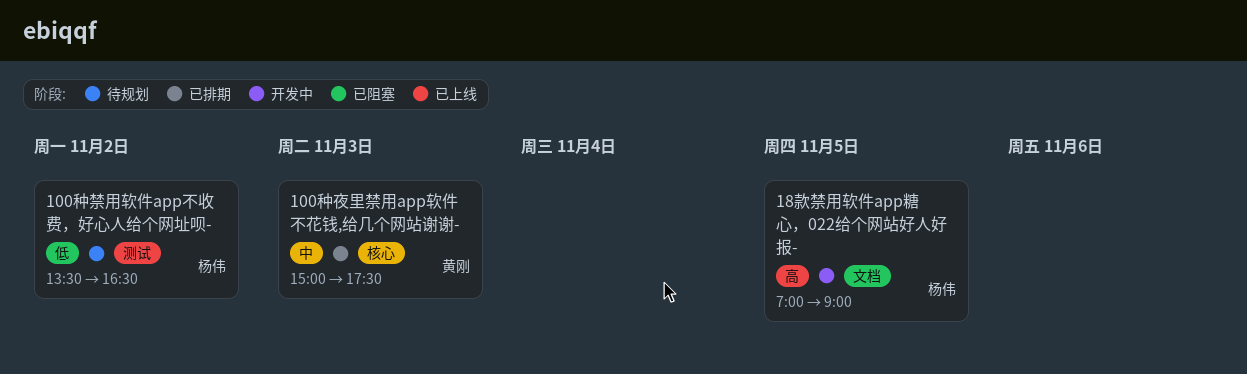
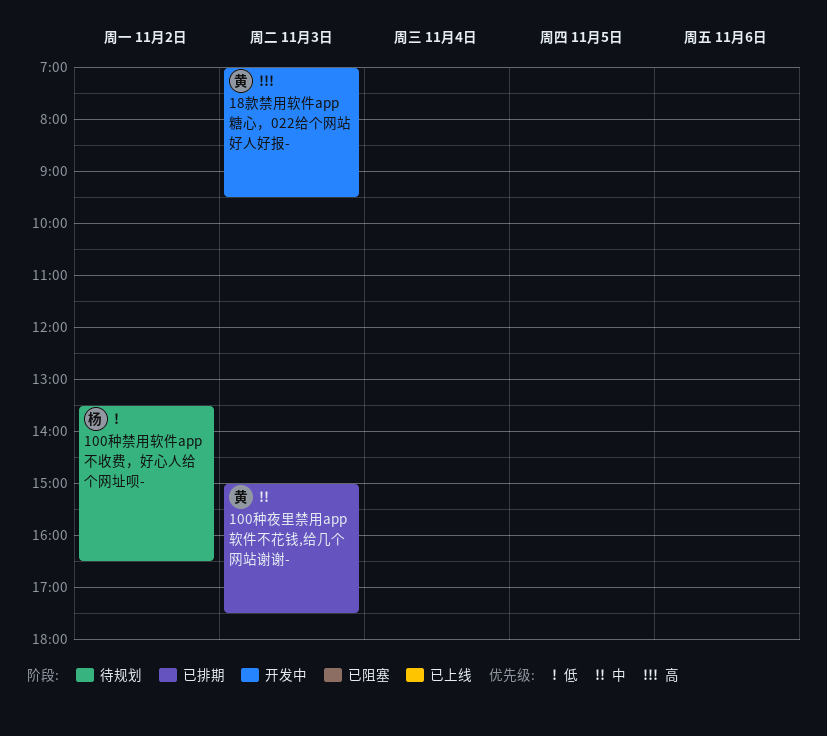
18款禁用软件app糖心，022给个网站好人好报-, owner: 杨伟 -> 黄刚
18款禁用软件app糖心，022给个网站好人好报-, day: Nov 5 -> Nov 3
18款禁用软件app糖心，022给个网站好人好报-, ends: 09:00 -> 09:30

